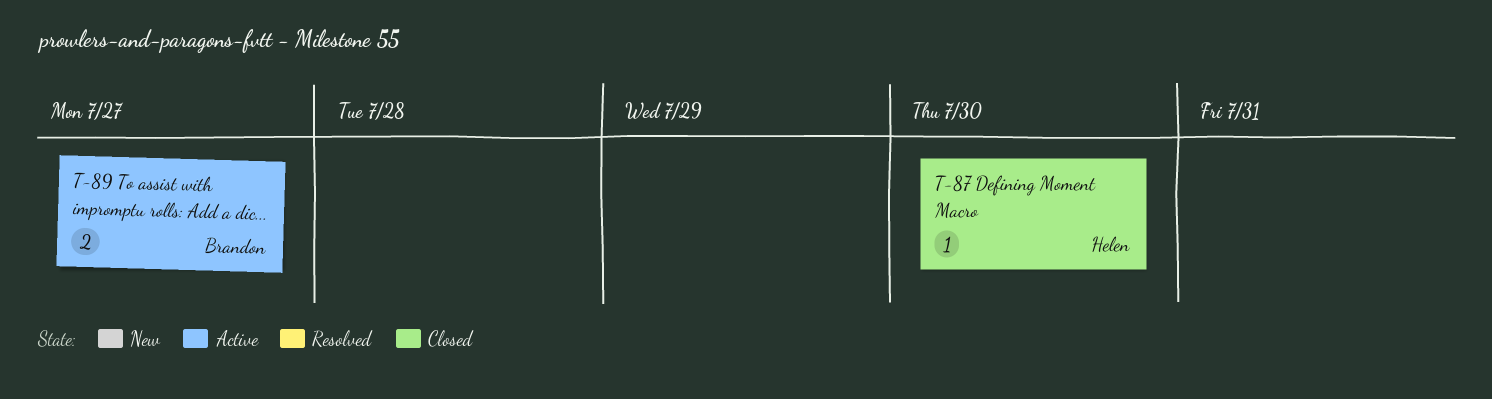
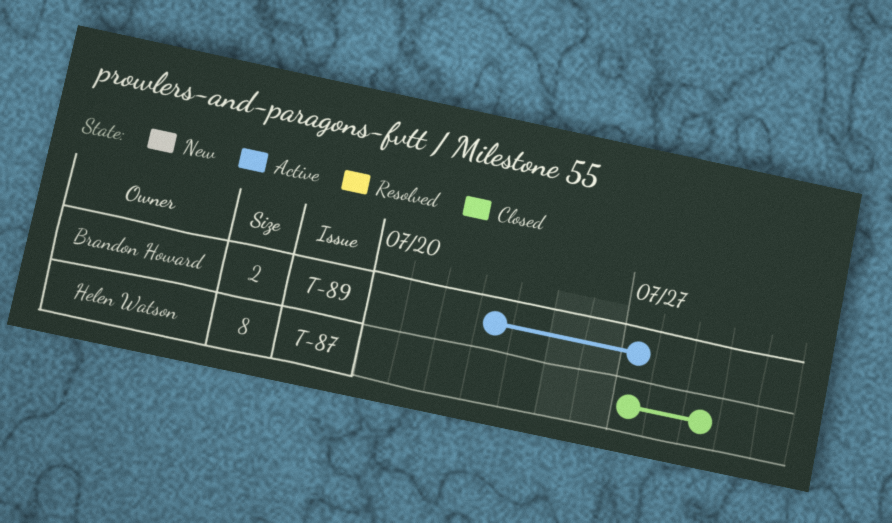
T-87, estimate: 1 -> 8
T-87, due: Jul 30 -> Jul 29

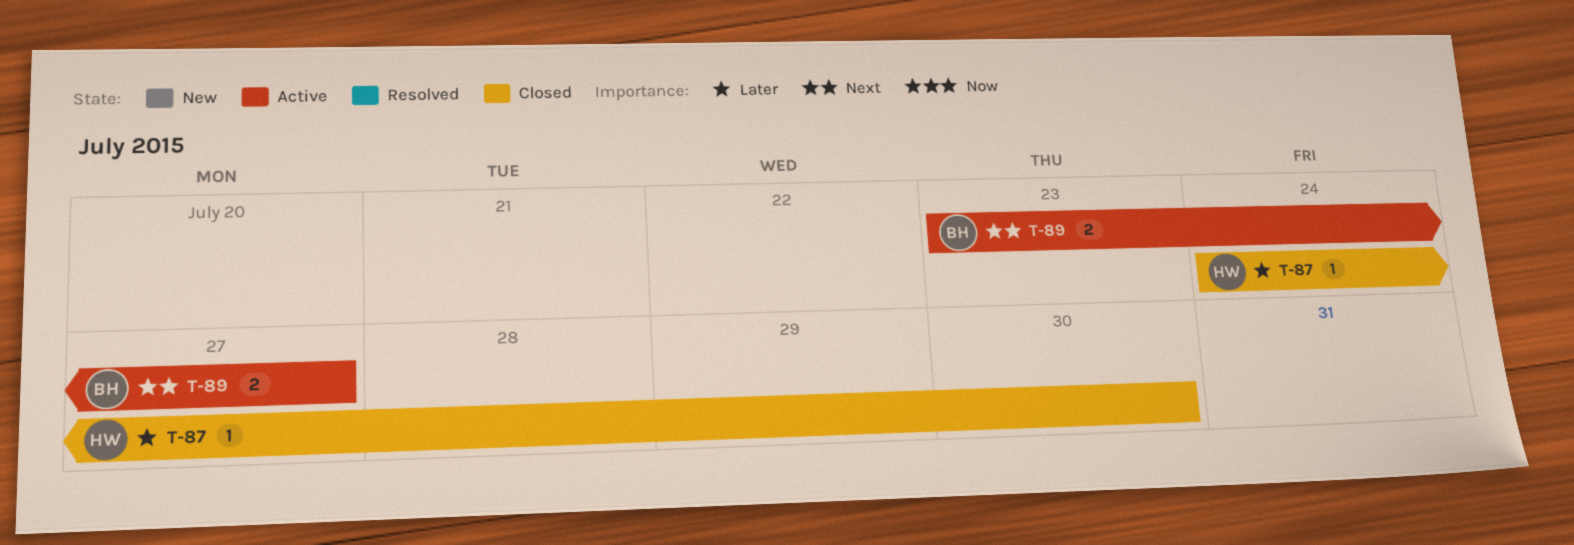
T-87, estimate: 8 -> 1
T-87, start: Jul 27 -> Jul 24
T-87, due: Jul 29 -> Jul 30

